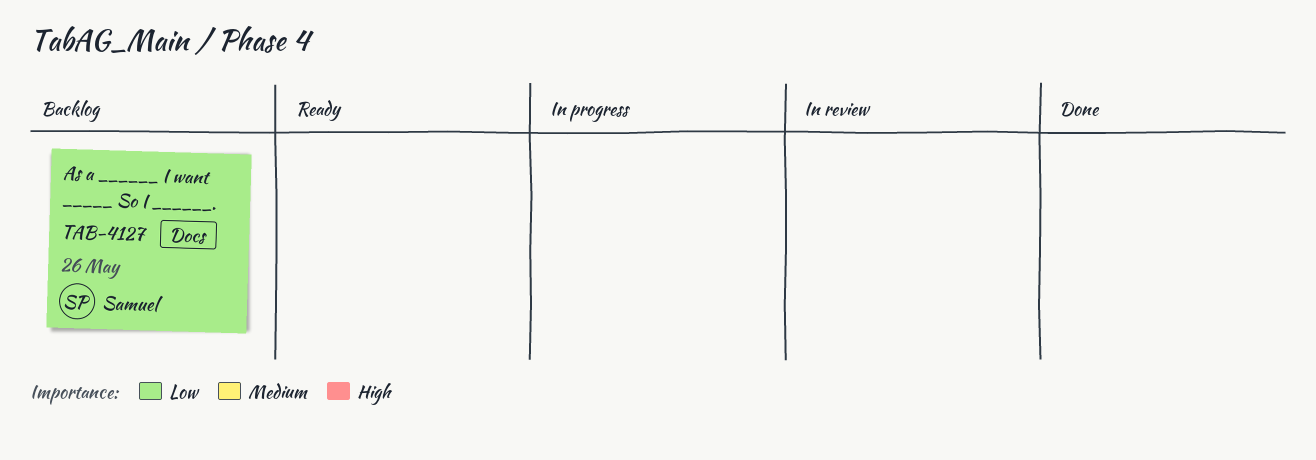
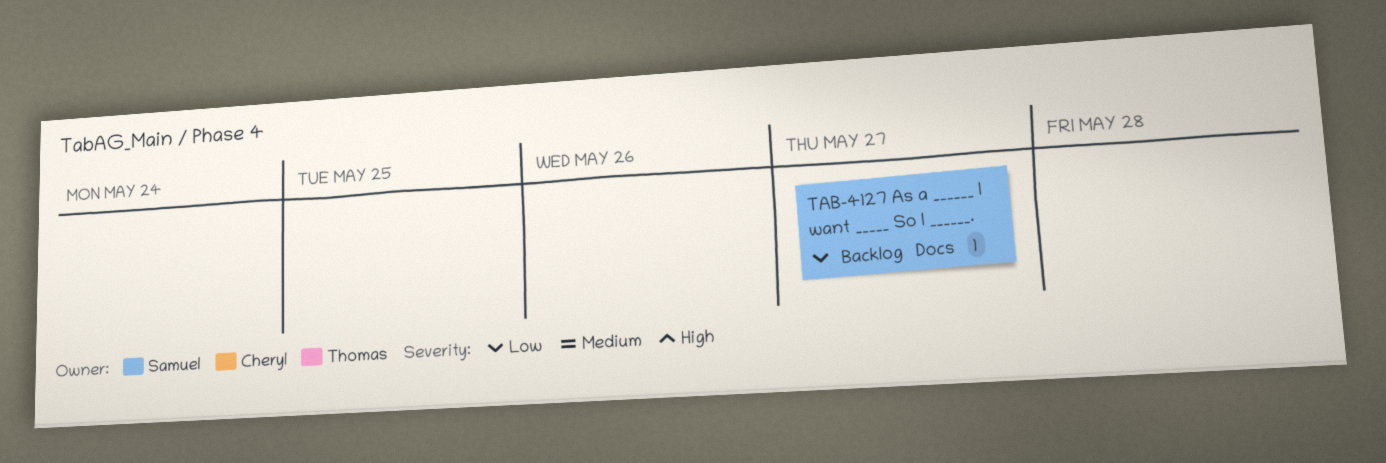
TAB-4127, due: May 26 -> May 27

